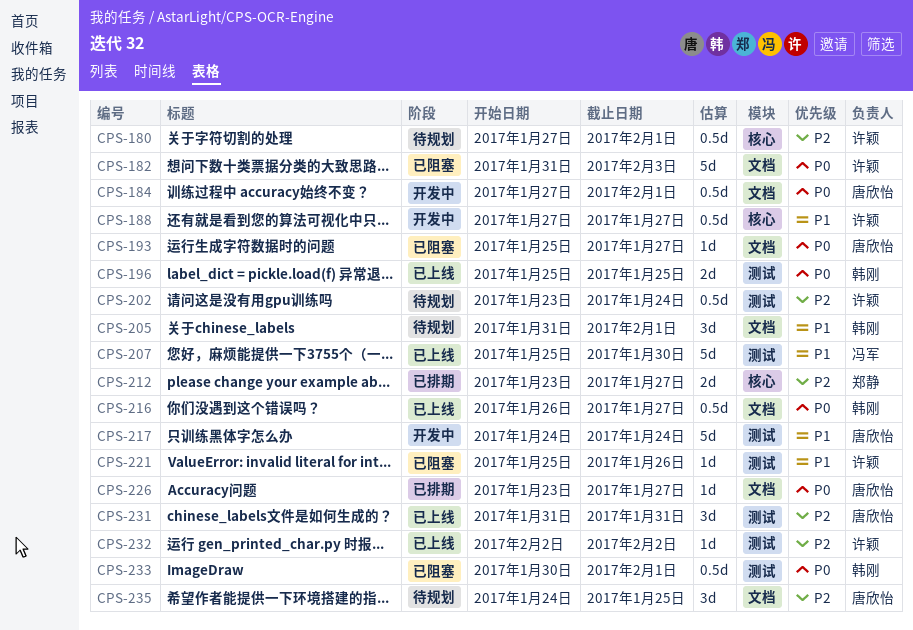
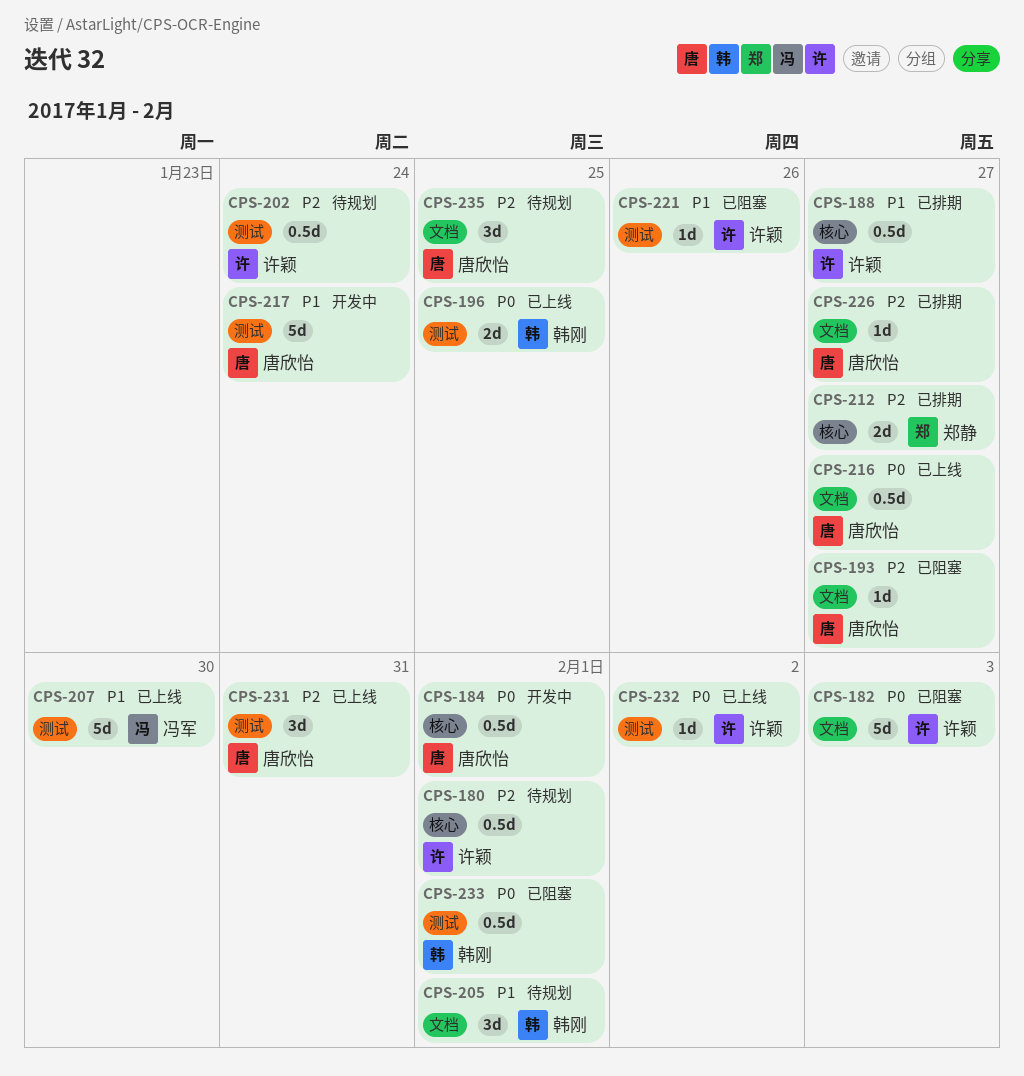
CPS-184, label: 文档 -> 核心
CPS-188, status: 开发中 -> 已排期
CPS-193, priority: P0 -> P2
CPS-216, owner: 韩刚 -> 唐欣怡
CPS-226, priority: P0 -> P2
CPS-232, priority: P2 -> P0

